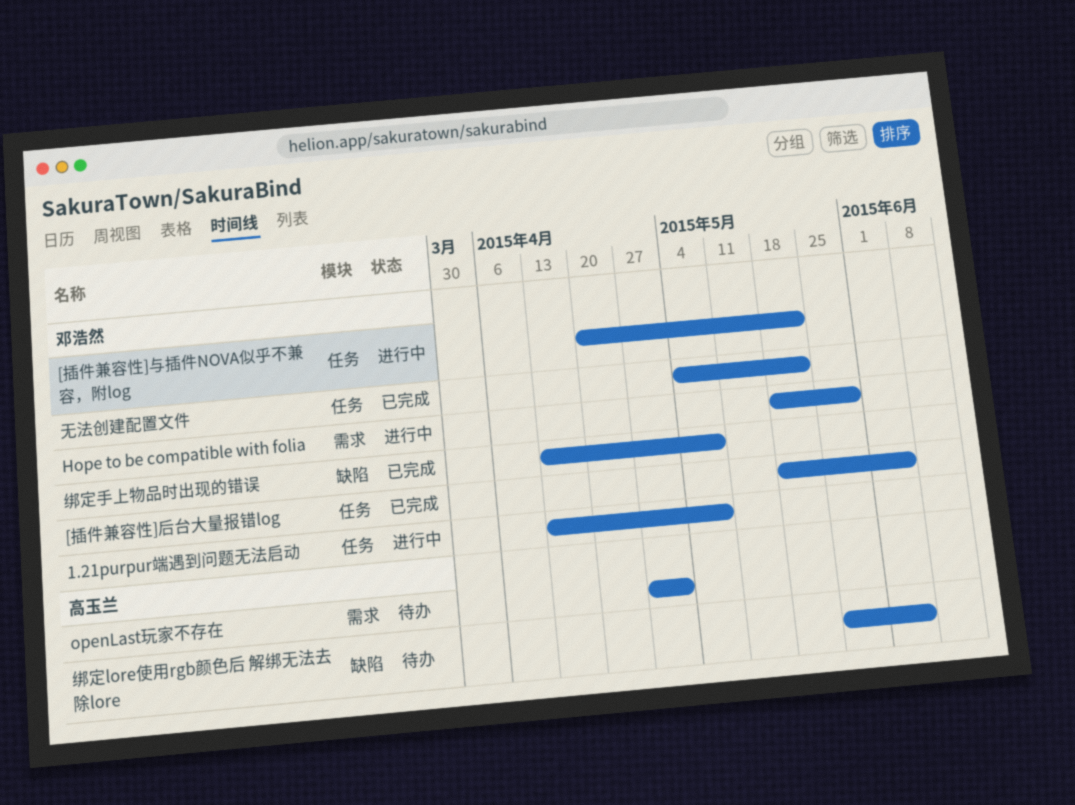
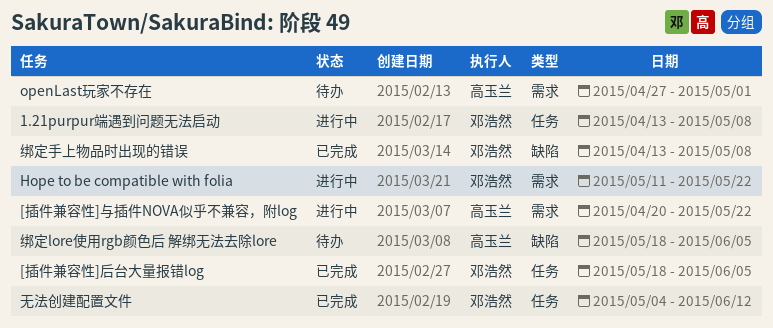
[插件兼容性]与插件NOVA似乎不兼容，附log, owner: 邓浩然 -> 高玉兰
[插件兼容性]与插件NOVA似乎不兼容，附log, label: 任务 -> 需求
Hope to be compatible with folia, start: May 18 -> May 11
Hope to be compatible with folia, due: May 29 -> May 22
无法创建配置文件, due: May 22 -> Jun 12
绑定lore使用rgb颜色后 解绑无法去除lore, start: May 25 -> May 18

